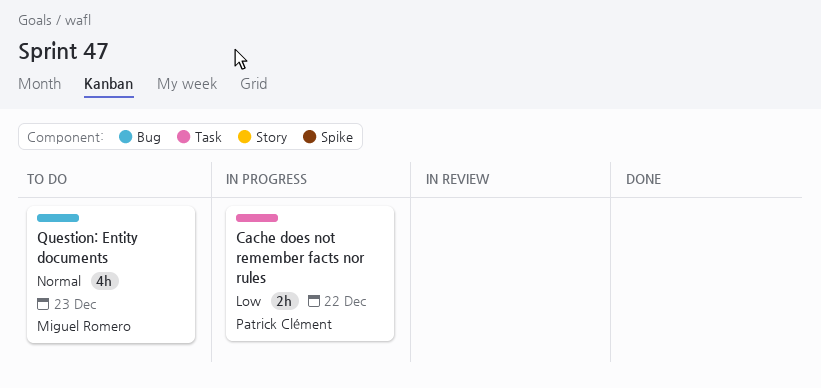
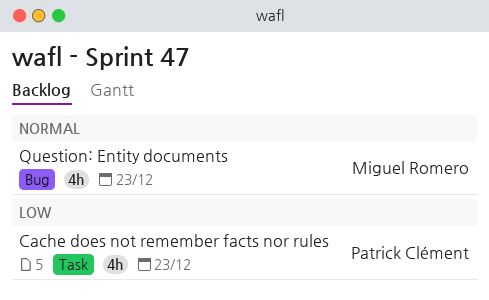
Cache does not remember facts nor rules, estimate: 2h -> 4h
Cache does not remember facts nor rules, due: Dec 22 -> Dec 23

